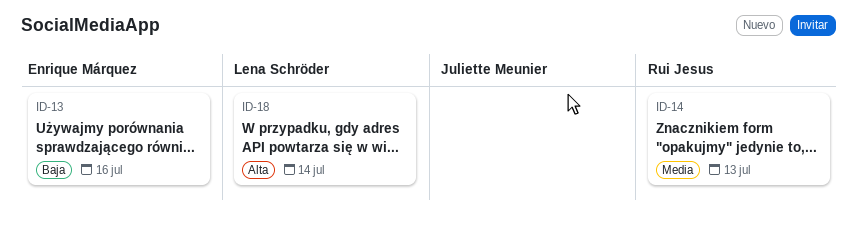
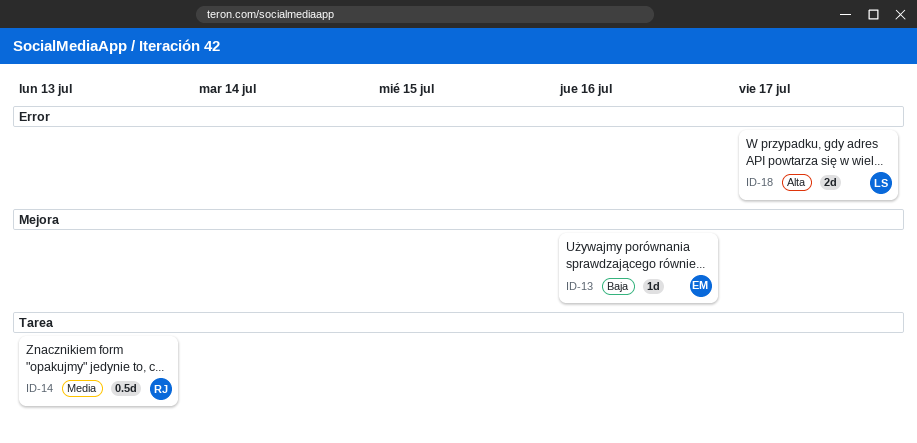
ID-18, due: Jul 14 -> Jul 17

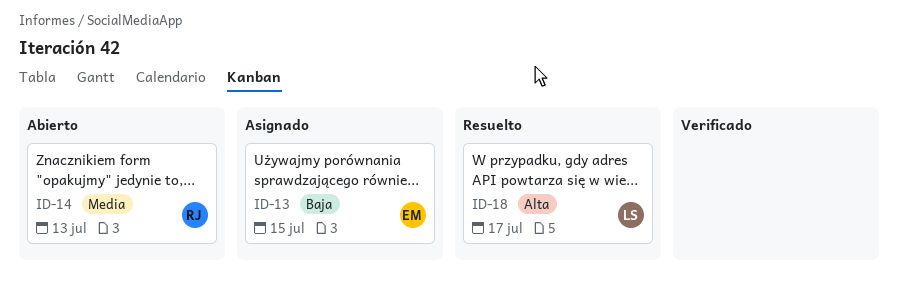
ID-13, due: Jul 16 -> Jul 15

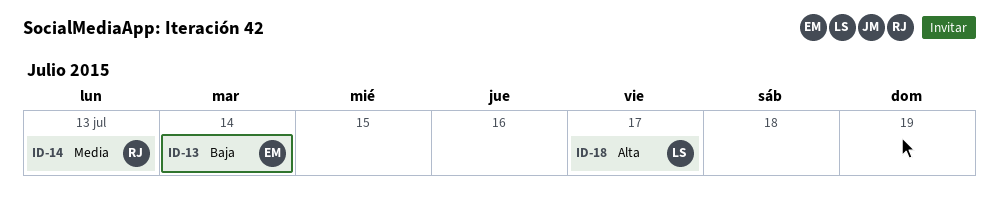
ID-13, due: Jul 15 -> Jul 14

